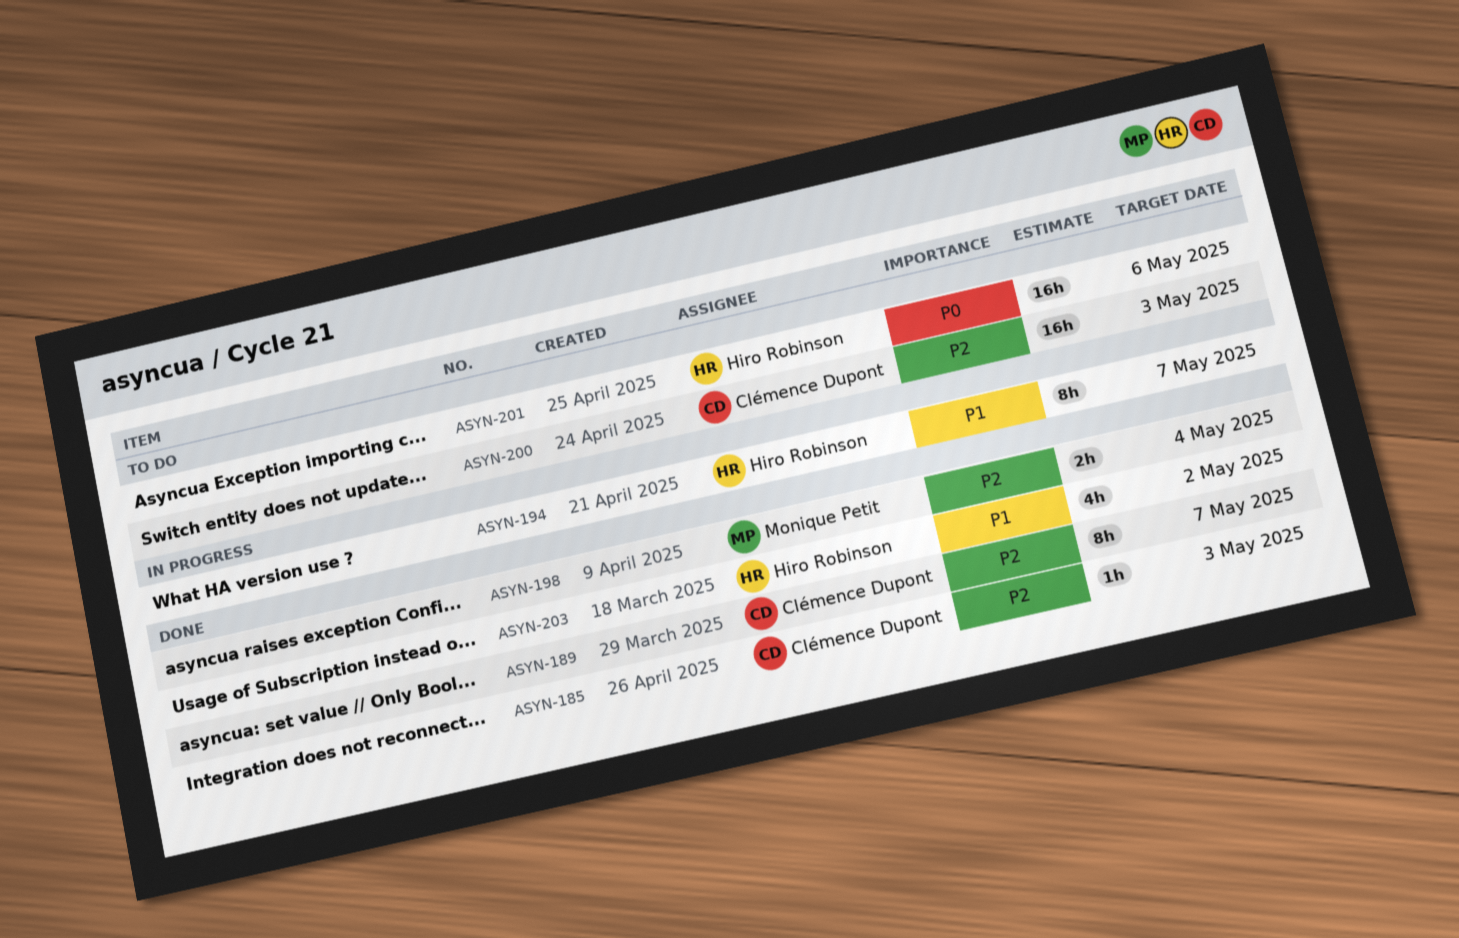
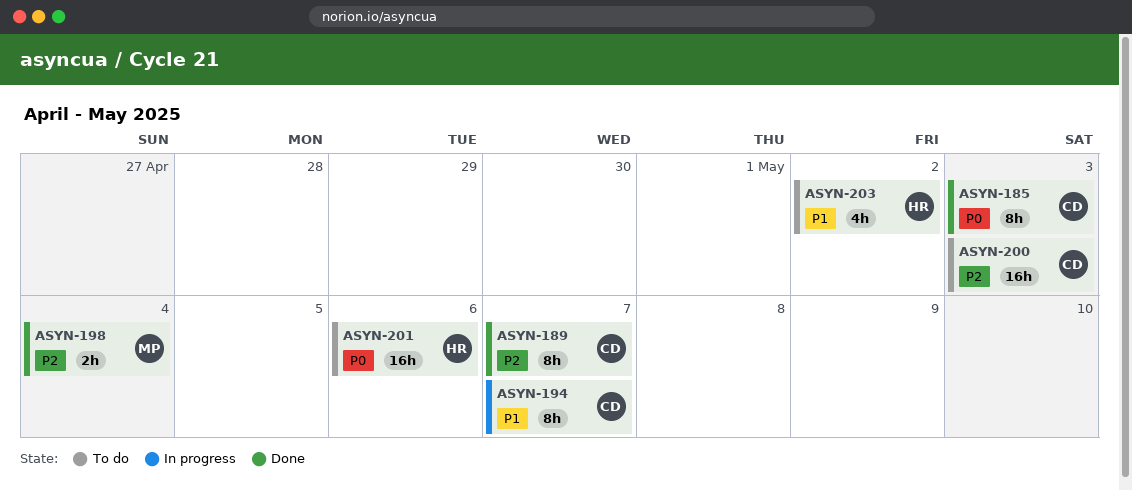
ASYN-185, priority: P2 -> P0
ASYN-185, estimate: 1h -> 8h
ASYN-194, owner: Hiro Robinson -> Clémence Dupont
ASYN-203, status: Done -> To do

